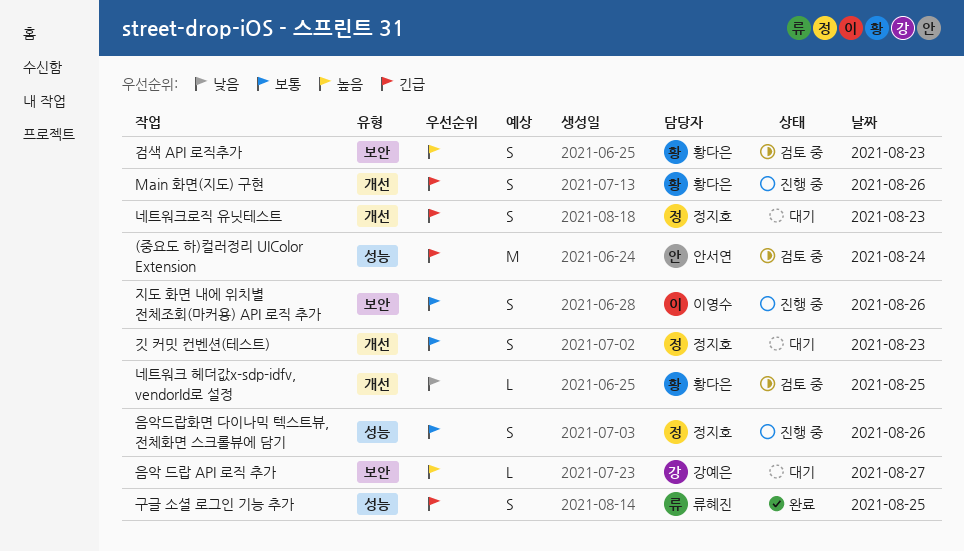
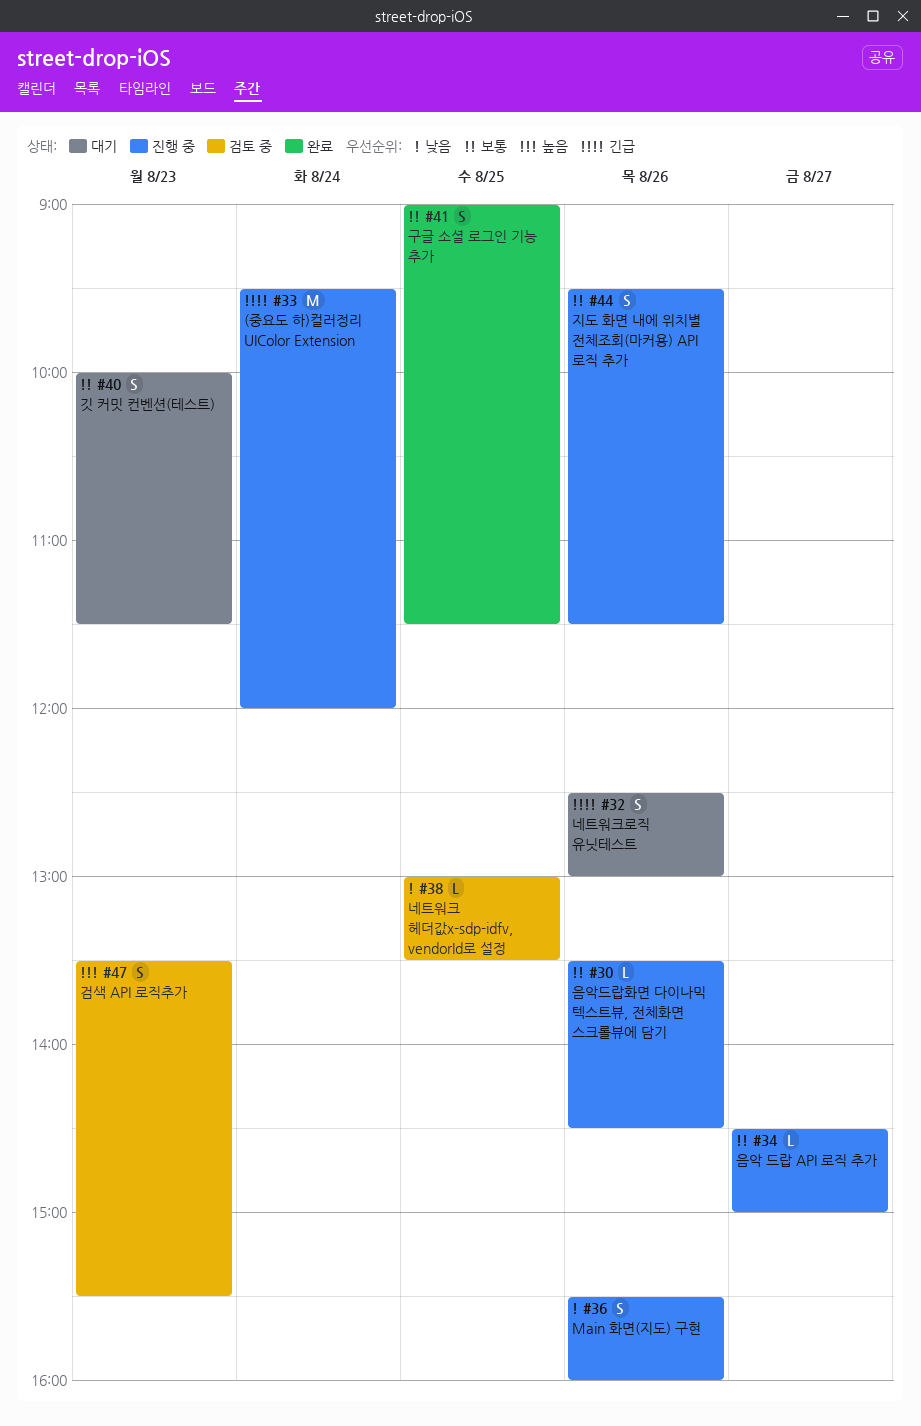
(중요도 하)컬러정리 UIColor Extension, status: 검토 중 -> 진행 중
Main 화면(지도) 구현, priority: 긴급 -> 낮음
구글 소셜 로그인 기능 추가, priority: 긴급 -> 보통
네트워크로직 유닛테스트, day: Aug 23 -> Aug 26
음악 드랍 API 로직 추가, status: 대기 -> 진행 중
음악 드랍 API 로직 추가, priority: 높음 -> 보통
음악드랍화면 다이나믹 텍스트뷰, 전체화면 스크롤뷰에 담기, estimate: S -> L

